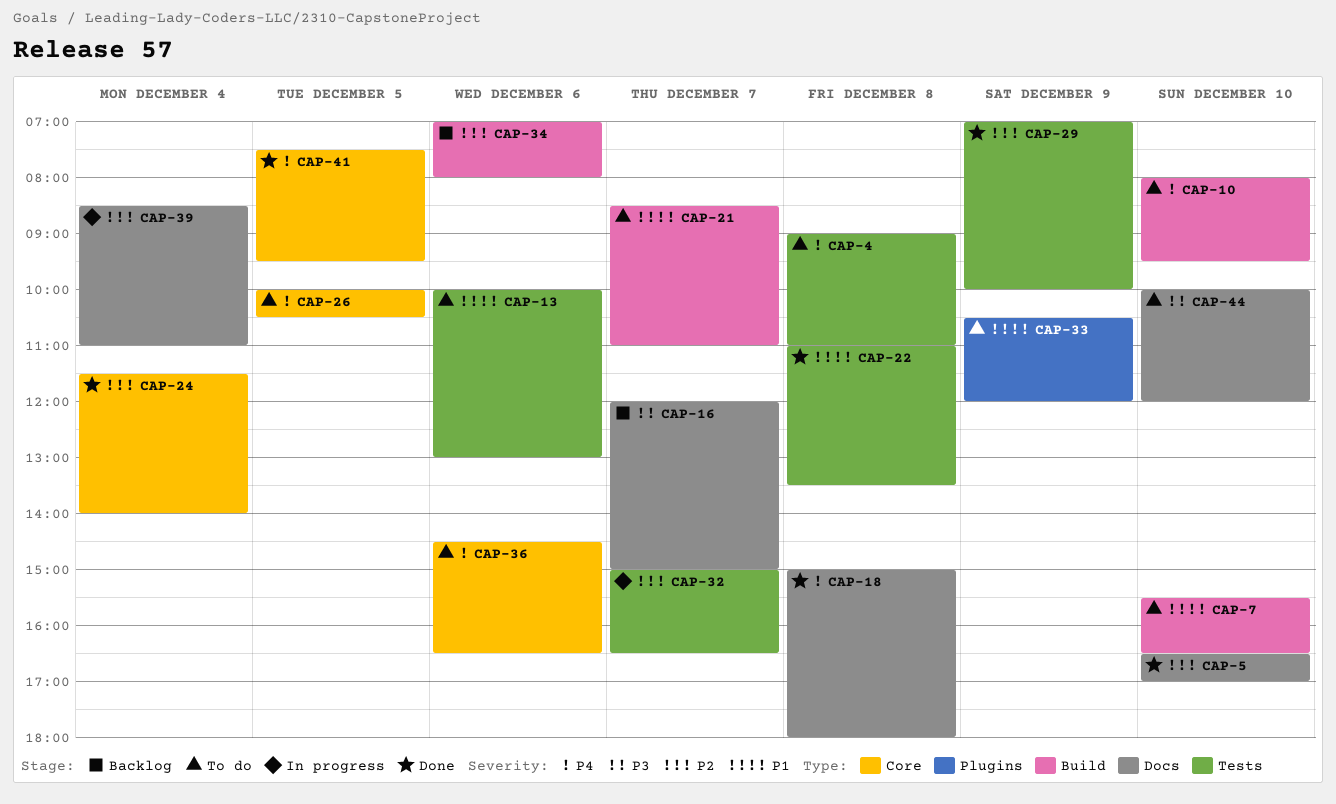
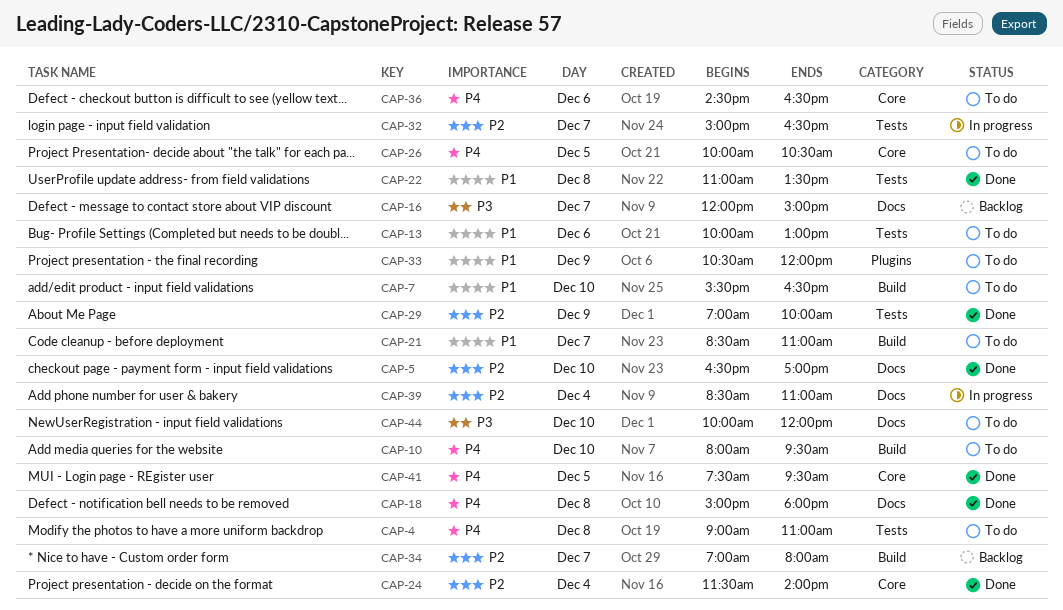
CAP-34, day: Dec 6 -> Dec 7

